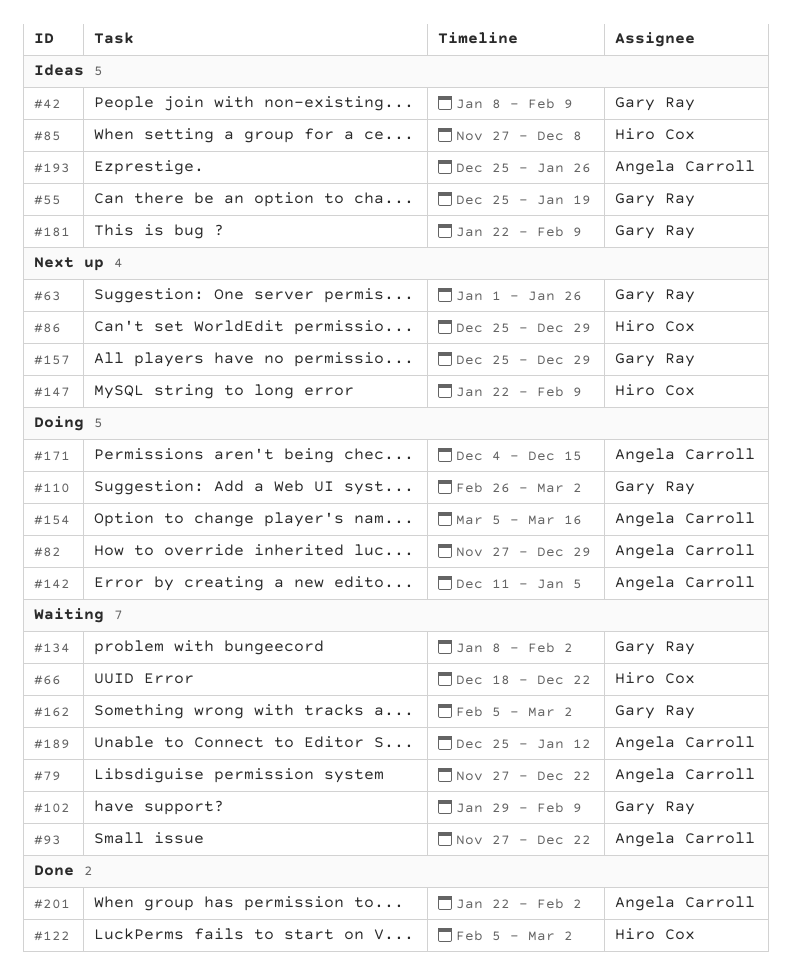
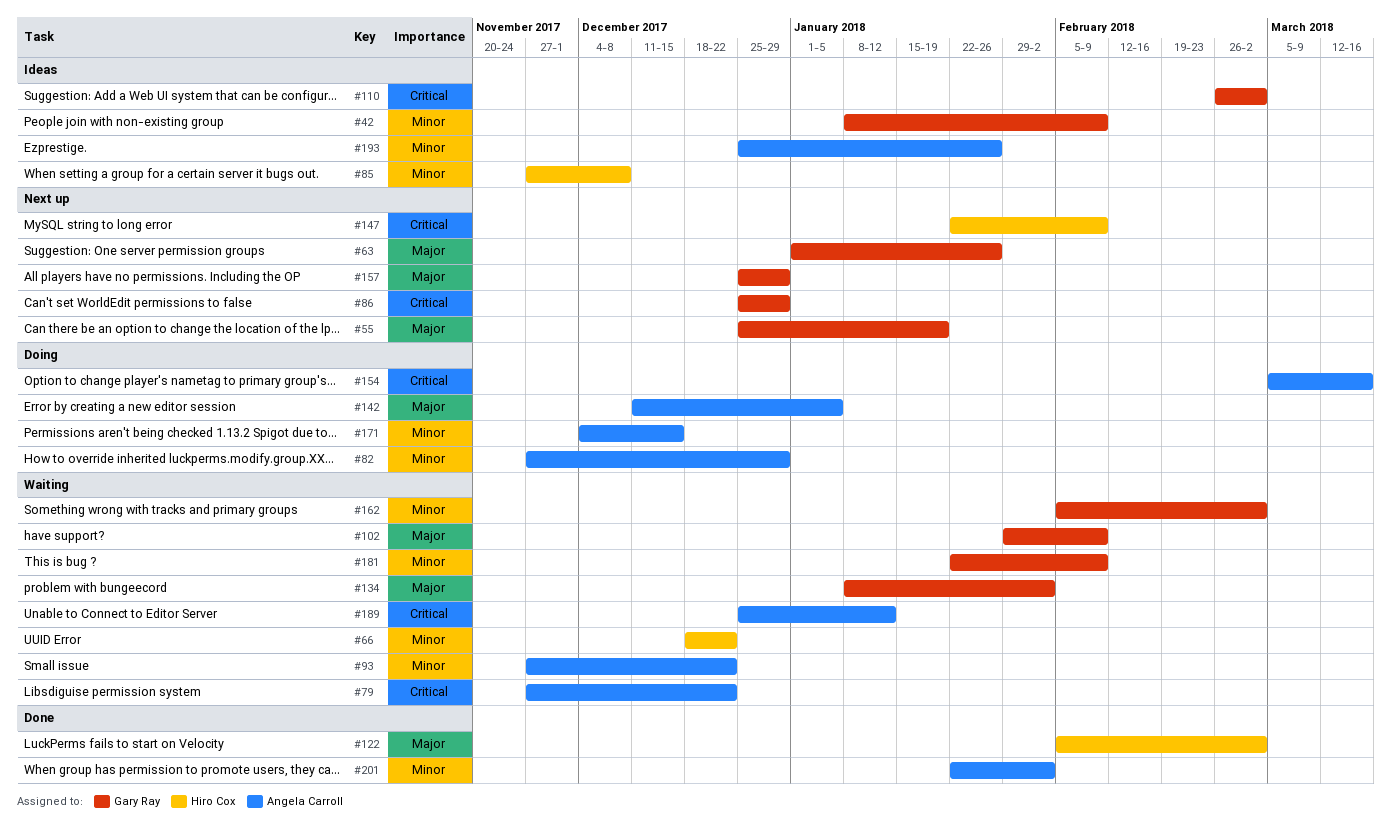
#55, status: Ideas -> Next up
#86, owner: Hiro Cox -> Gary Ray
#110, status: Doing -> Ideas
#181, status: Ideas -> Waiting

